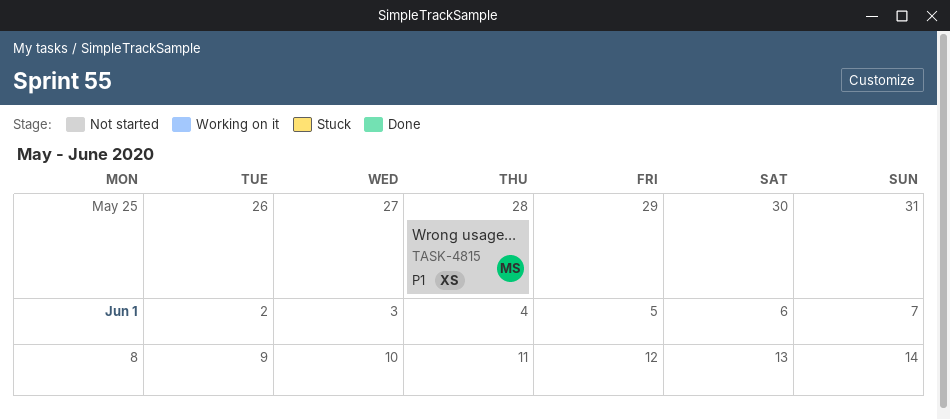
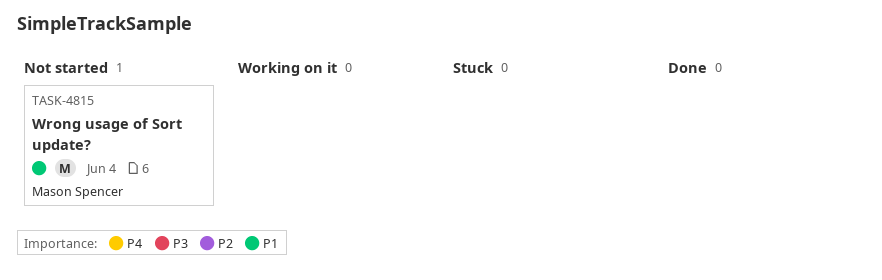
TASK-4815, estimate: XS -> M
TASK-4815, due: May 28 -> Jun 4

